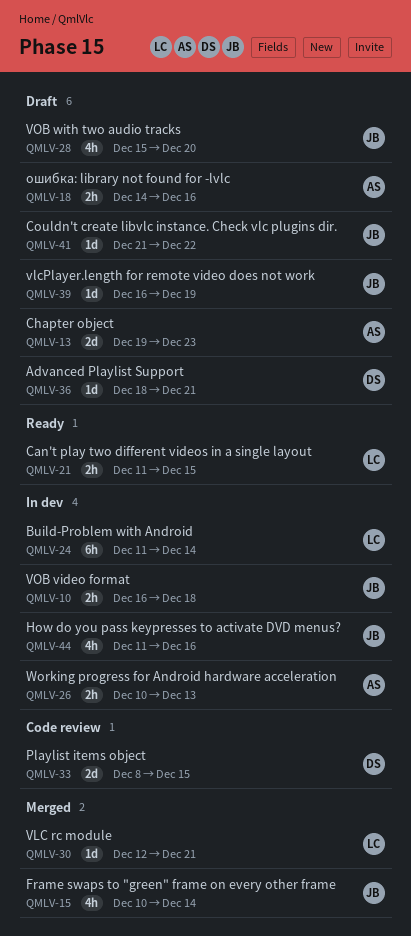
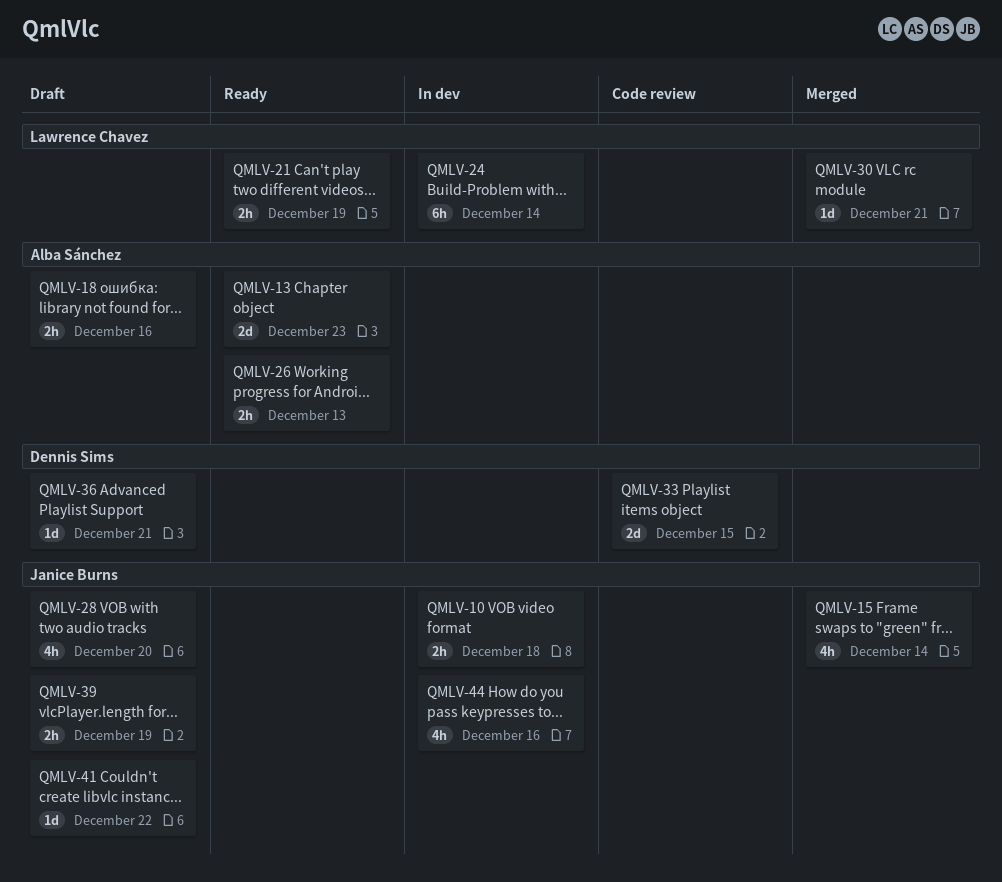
QMLV-13, status: Draft -> Ready
QMLV-21, due: Dec 15 -> Dec 19
QMLV-26, status: In dev -> Ready
QMLV-39, estimate: 1d -> 2h

